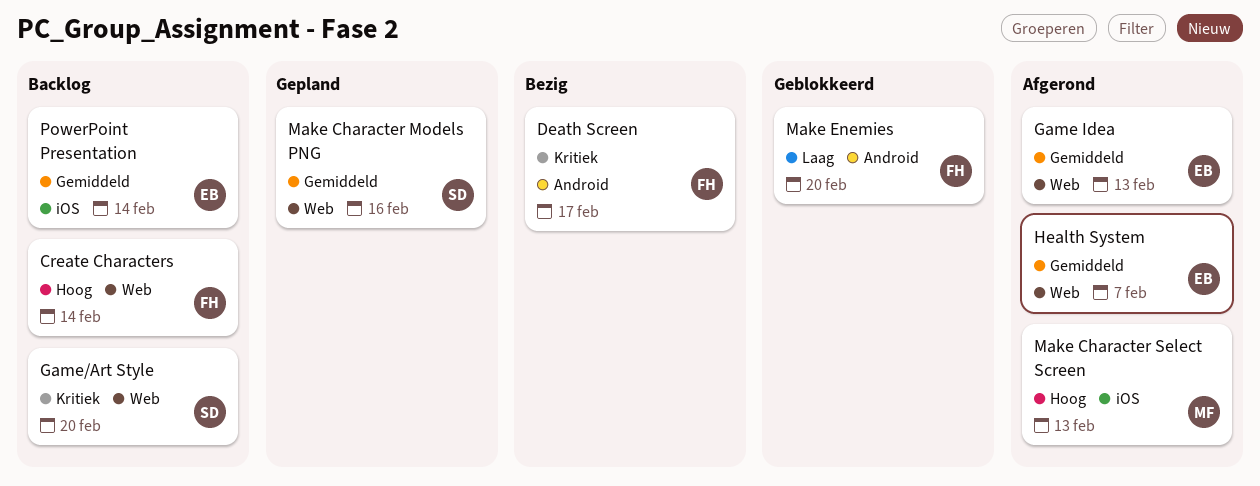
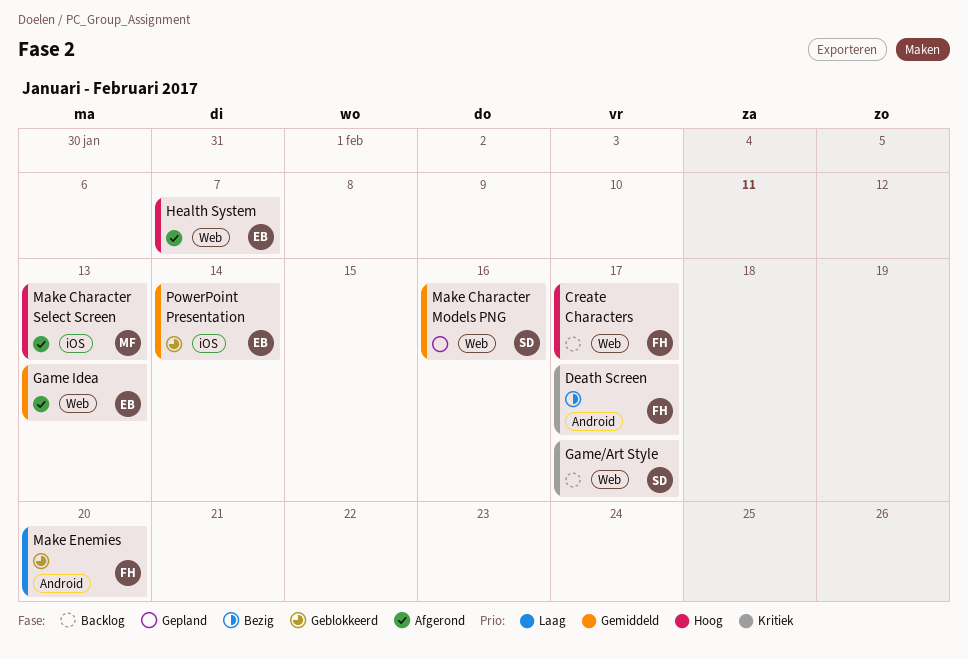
Create Characters, due: Feb 14 -> Feb 17
Game/Art Style, due: Feb 20 -> Feb 17
Health System, priority: Gemiddeld -> Hoog
PowerPoint Presentation, status: Backlog -> Geblokkeerd

